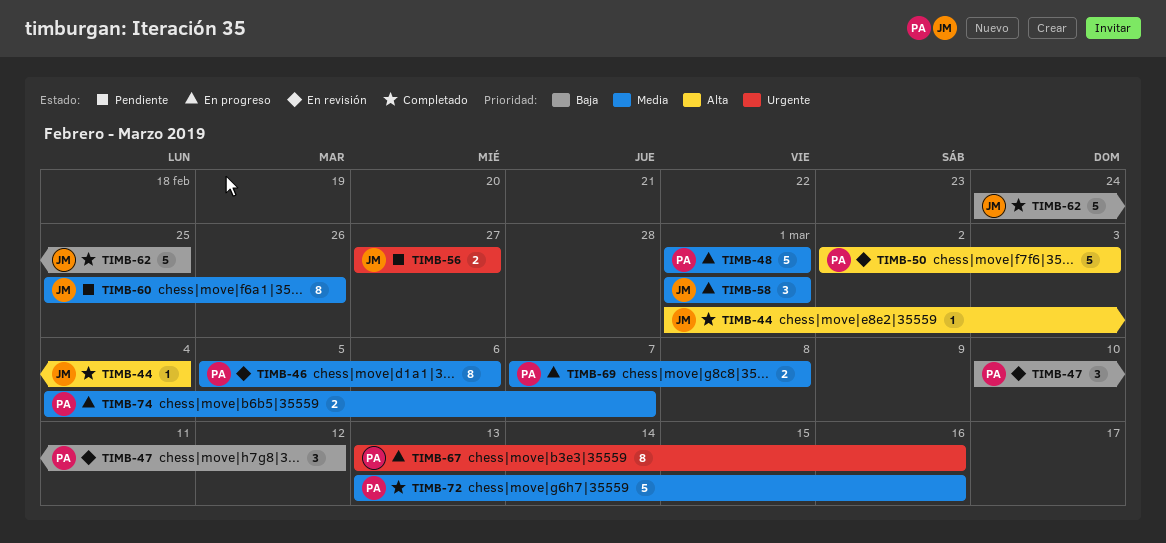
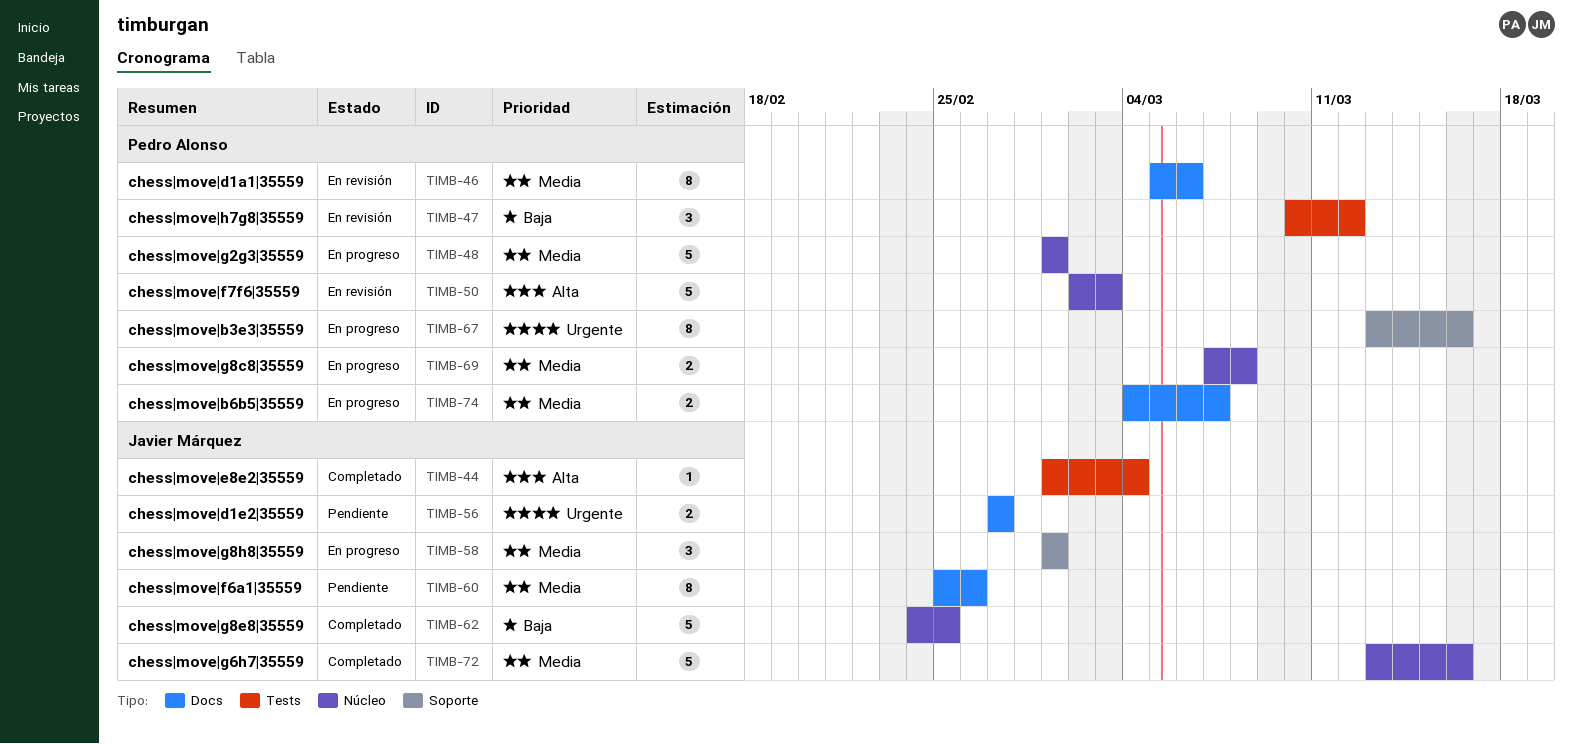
TIMB-72, owner: Pedro Alonso -> Javier Márquez

